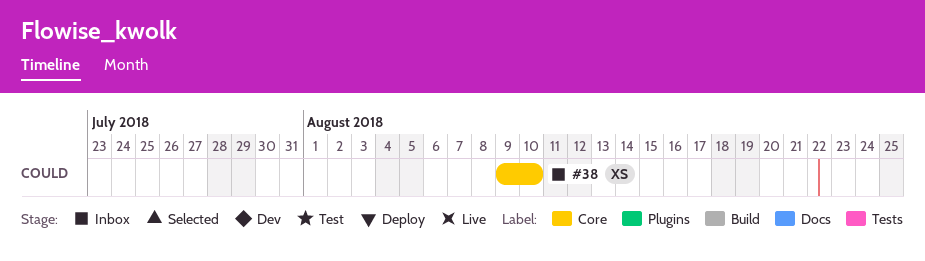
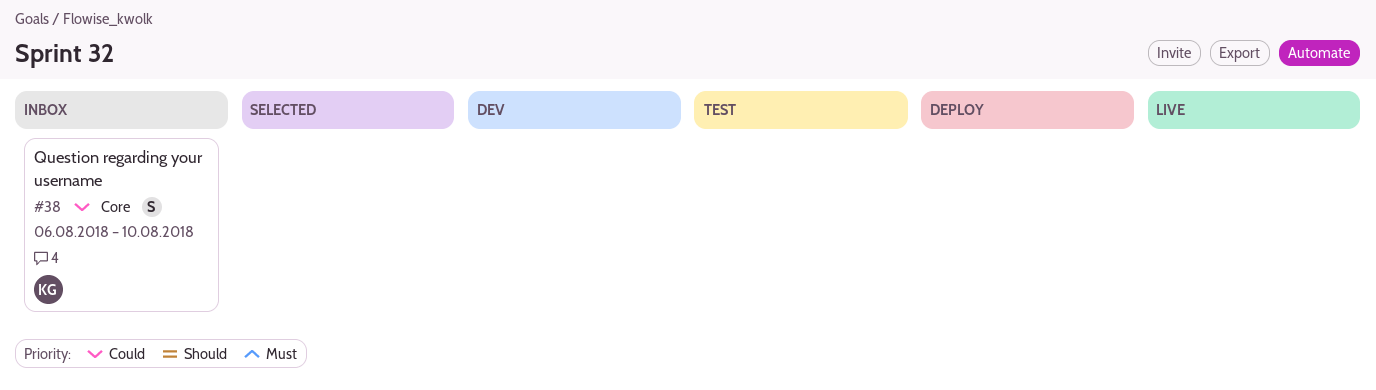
#38, estimate: XS -> S
#38, start: Aug 9 -> Aug 6

